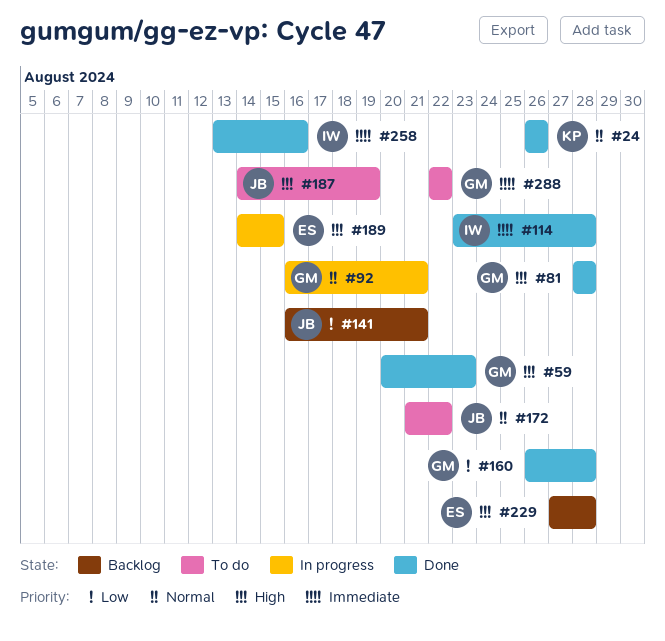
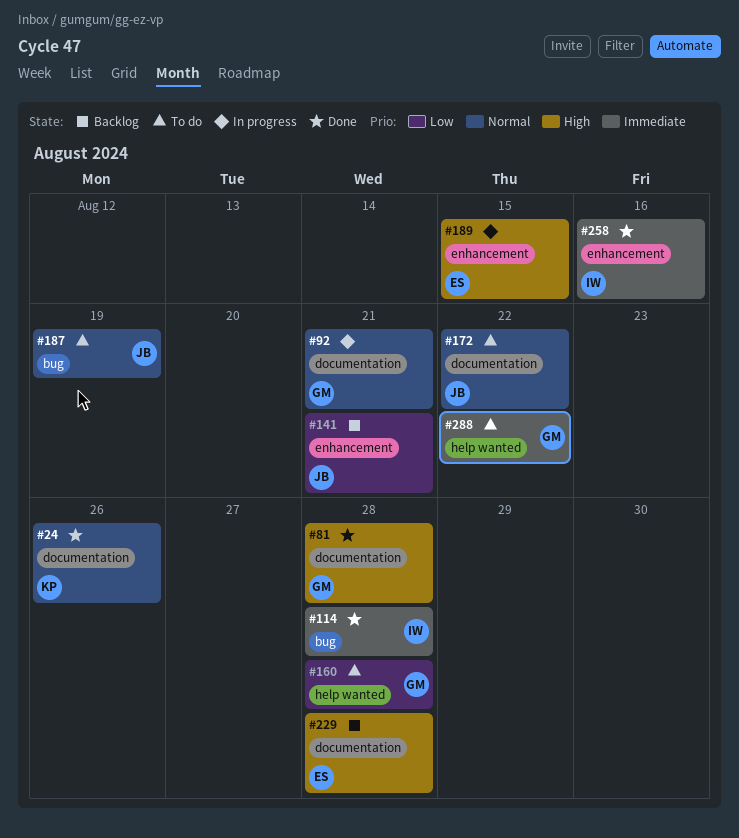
#59: present -> none
#160, status: Done -> To do
#187, priority: High -> Normal

